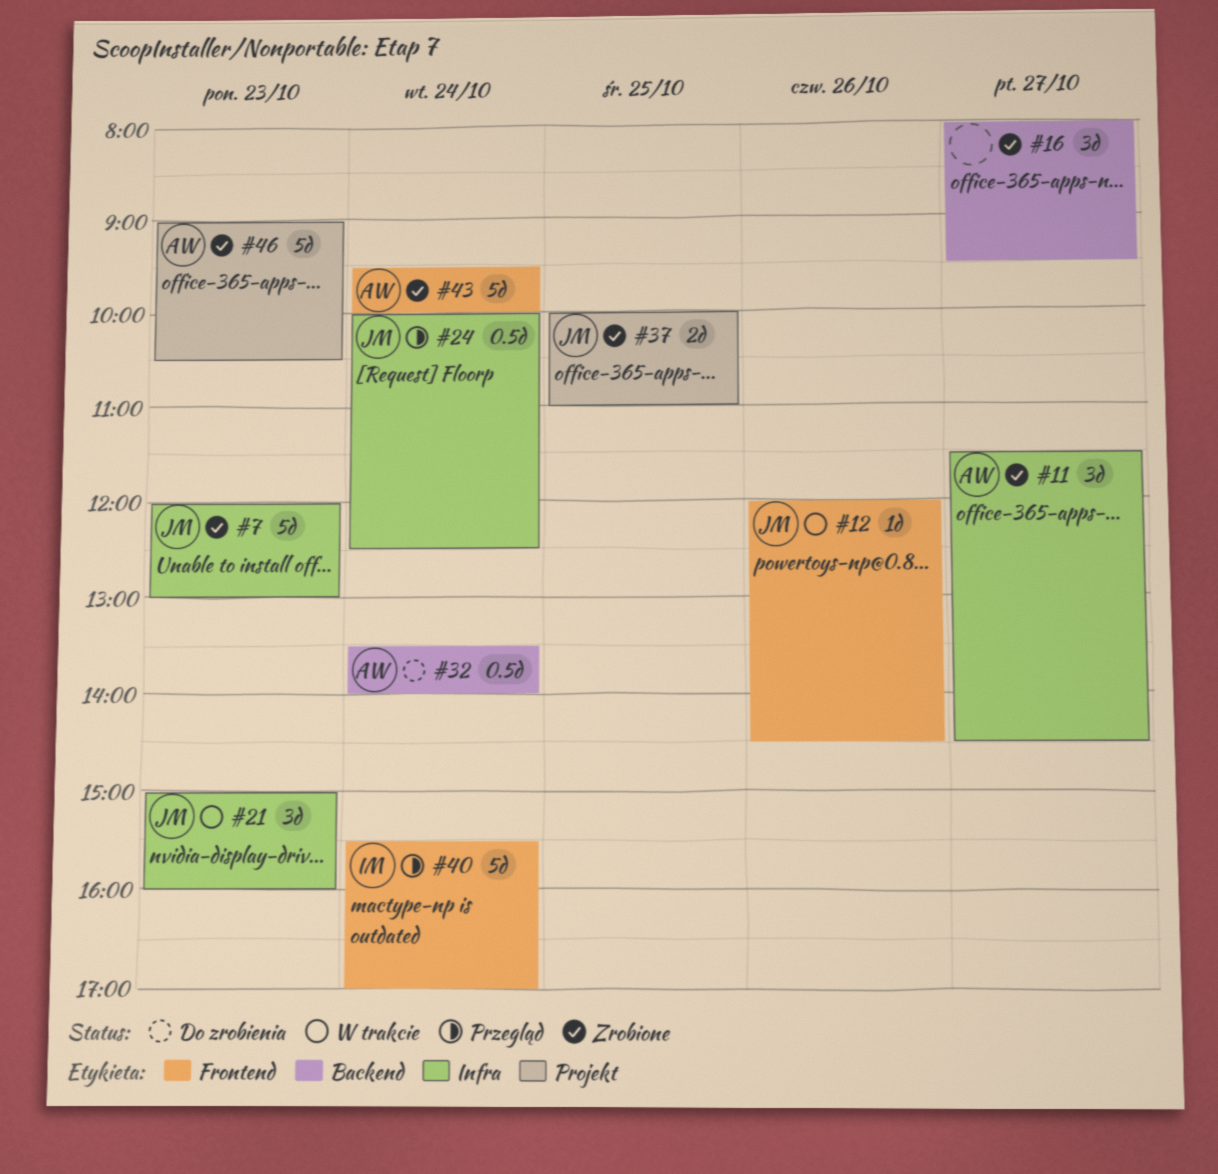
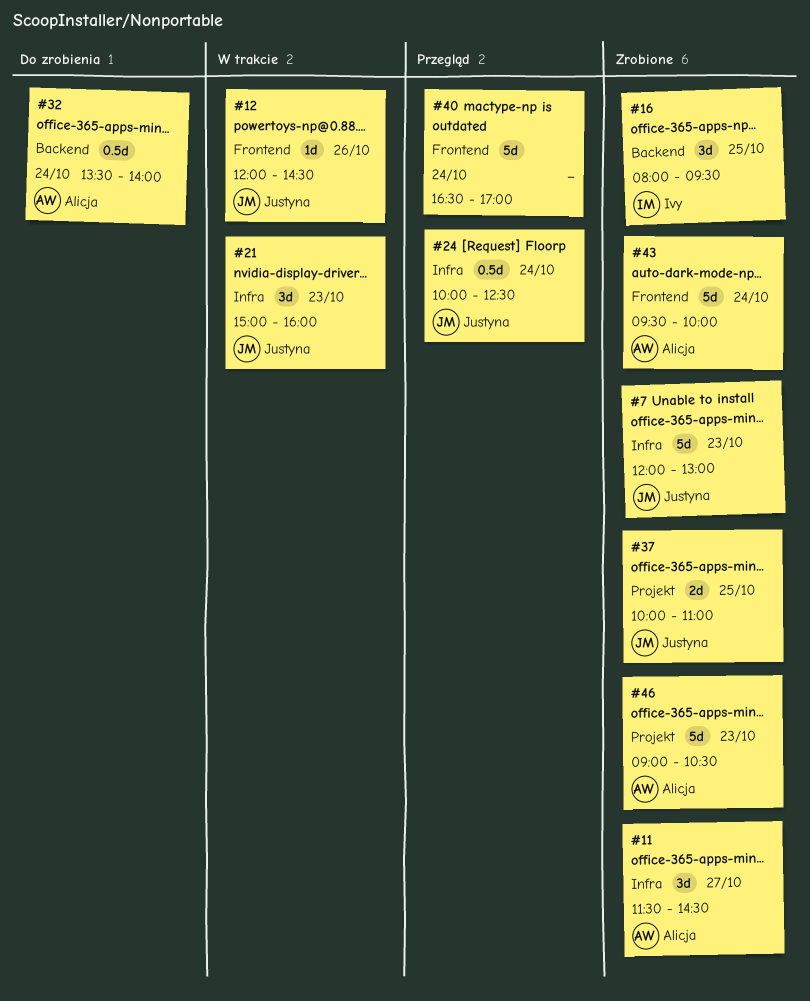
#16, owner: none -> Ivy
#16, day: Oct 27 -> Oct 25
#40, owner: Ivy -> none
#40, begins: 15:30 -> 16:30

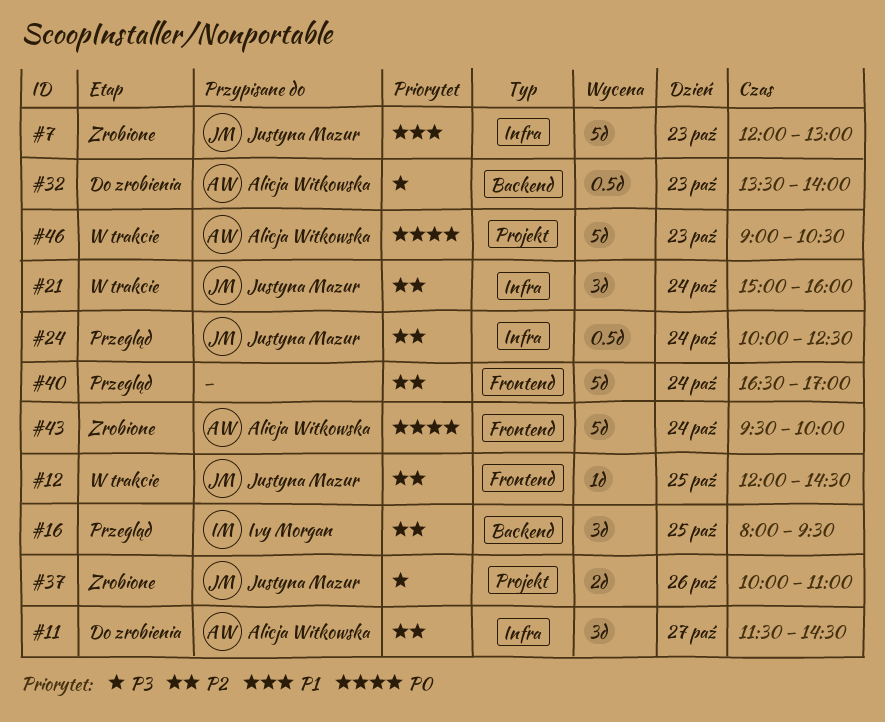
#11, status: Zrobione -> Do zrobienia
#12, day: Oct 26 -> Oct 25
#16, status: Zrobione -> Przegląd
#21, day: Oct 23 -> Oct 24
#32, day: Oct 24 -> Oct 23
#37, day: Oct 25 -> Oct 26
#46, status: Zrobione -> W trakcie

